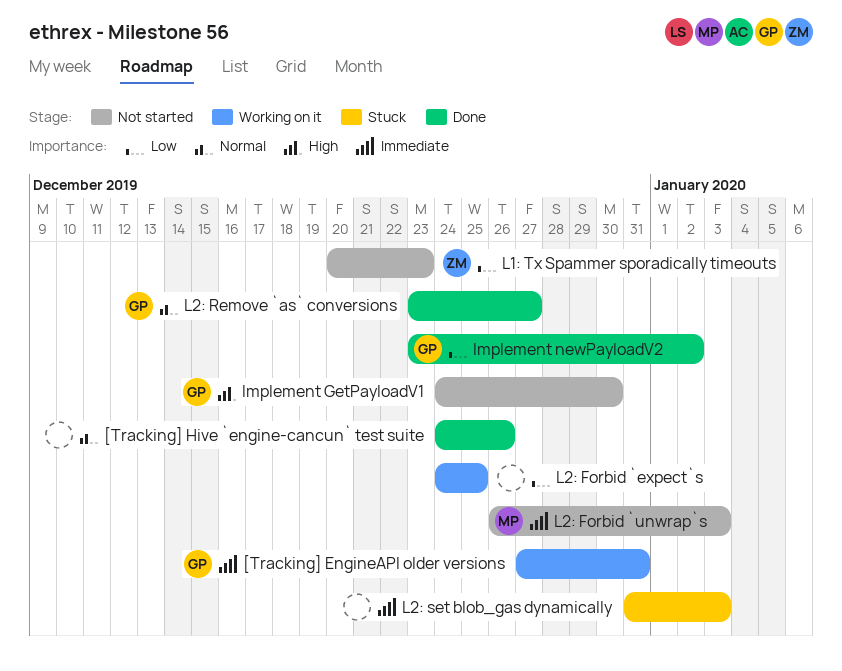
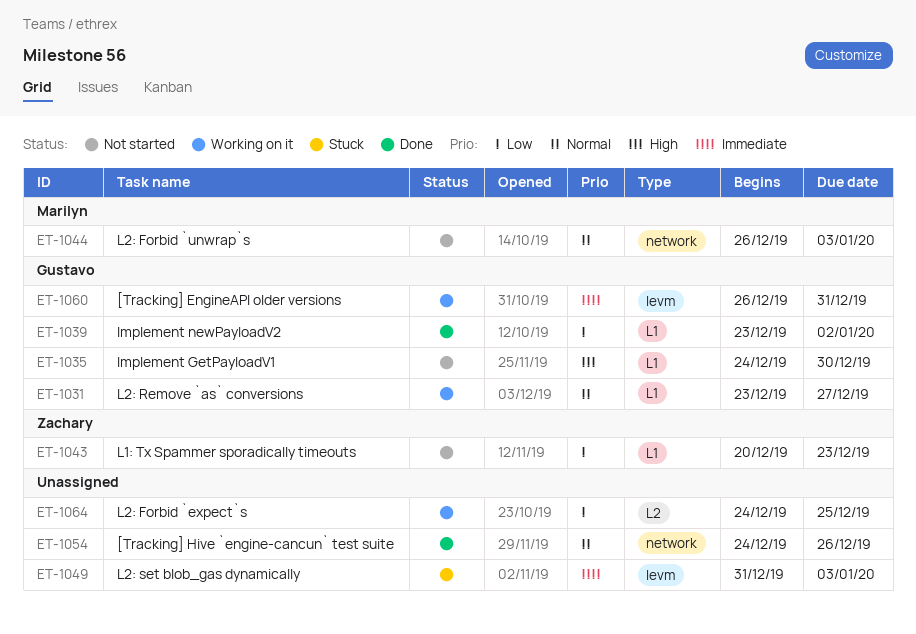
[Tracking] EngineAPI older versions, start: Dec 27 -> Dec 26
L2: Forbid `unwrap`s, priority: Immediate -> Normal
L2: Remove `as` conversions, status: Done -> Working on it

